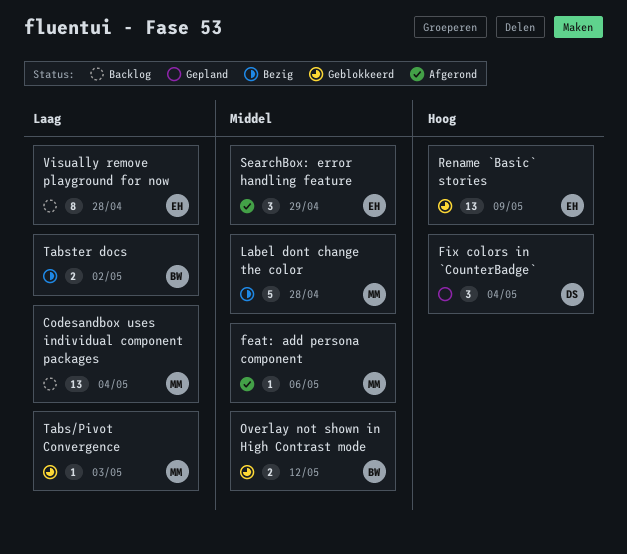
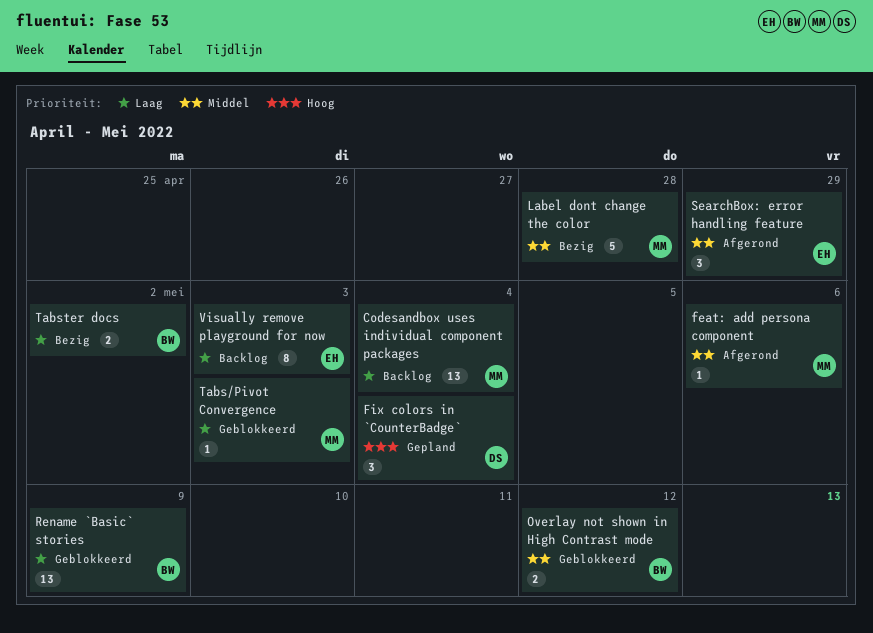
Rename `Basic` stories, owner: EH -> BW
Rename `Basic` stories, priority: Hoog -> Laag
Visually remove playground for now, due: Apr 28 -> May 3

